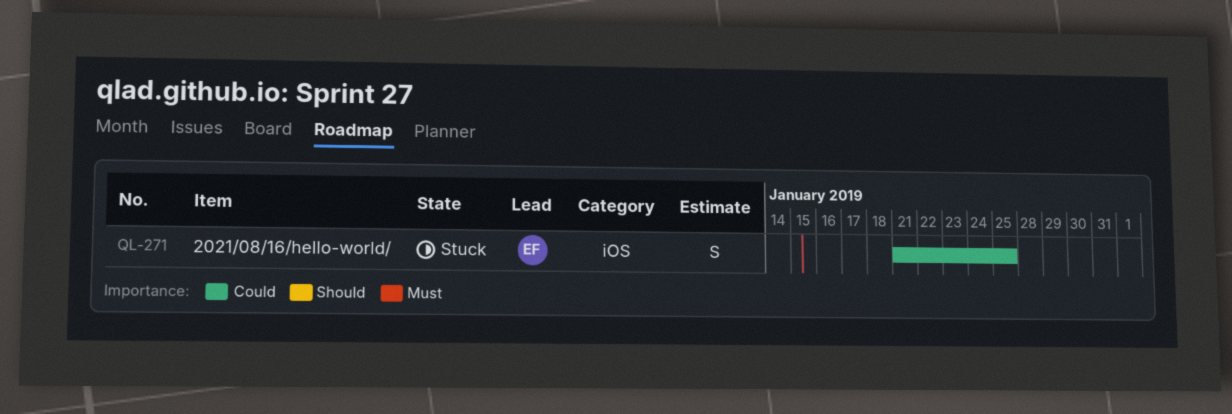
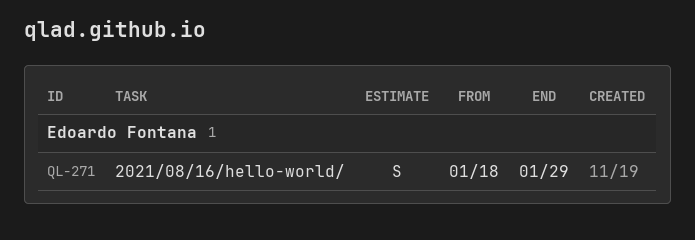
QL-271, start: Jan 21 -> Jan 18
QL-271, due: Jan 25 -> Jan 29

